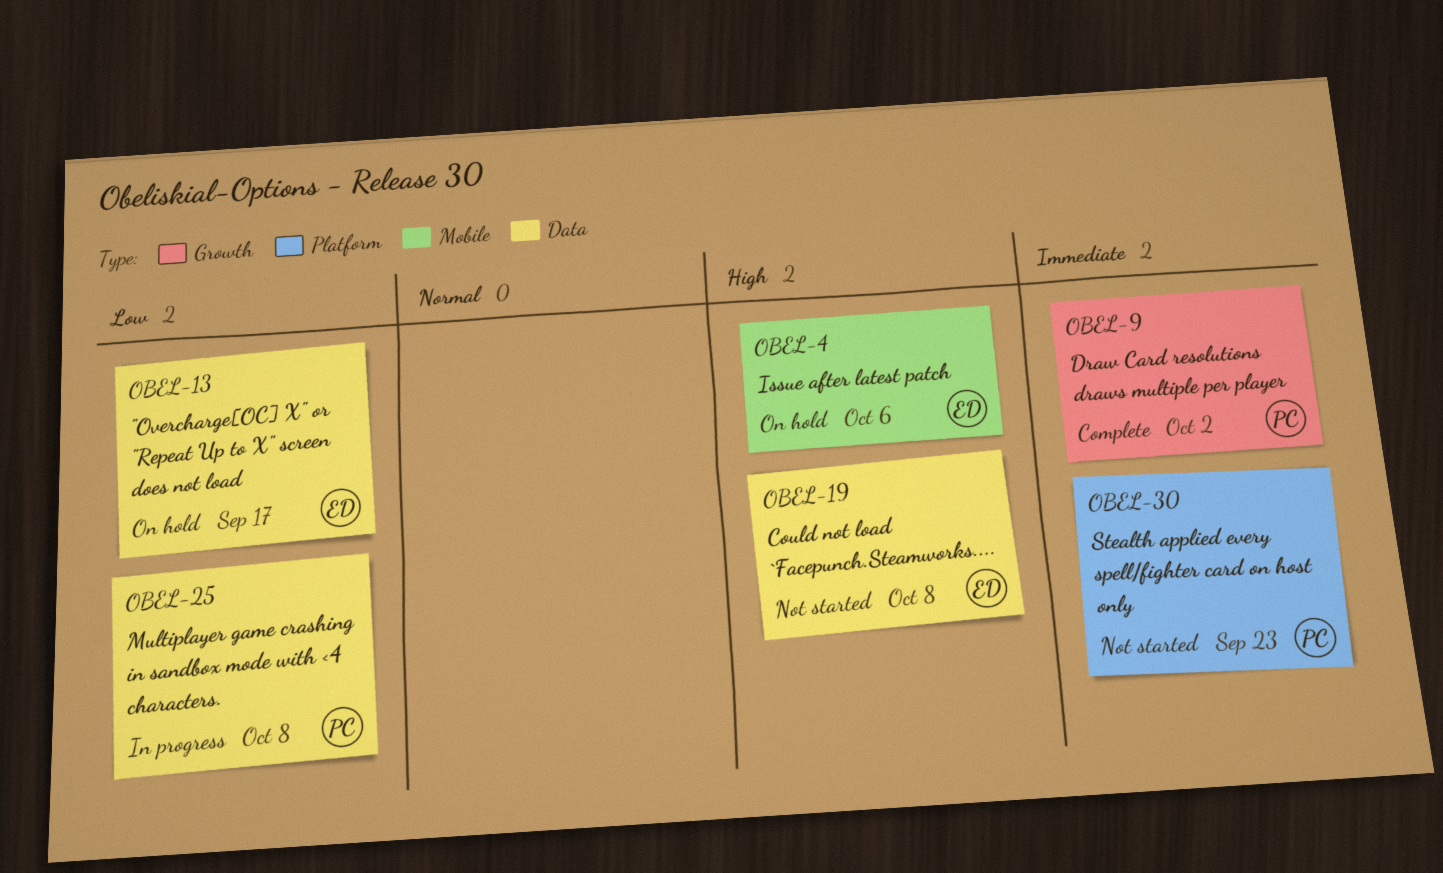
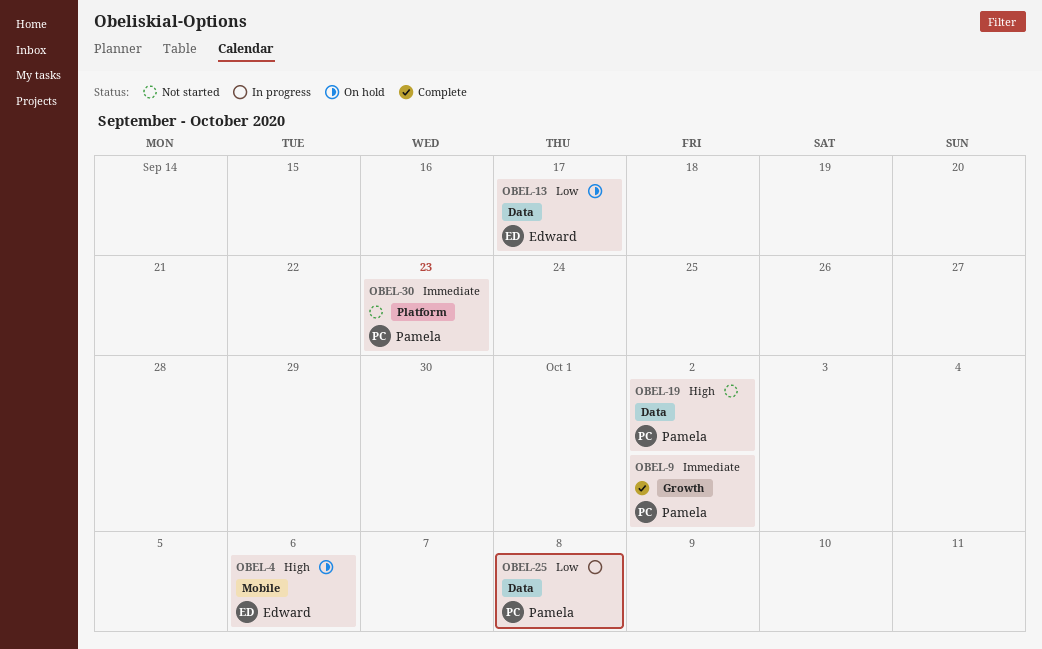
OBEL-19, owner: Edward -> Pamela
OBEL-19, due: Oct 8 -> Oct 2

